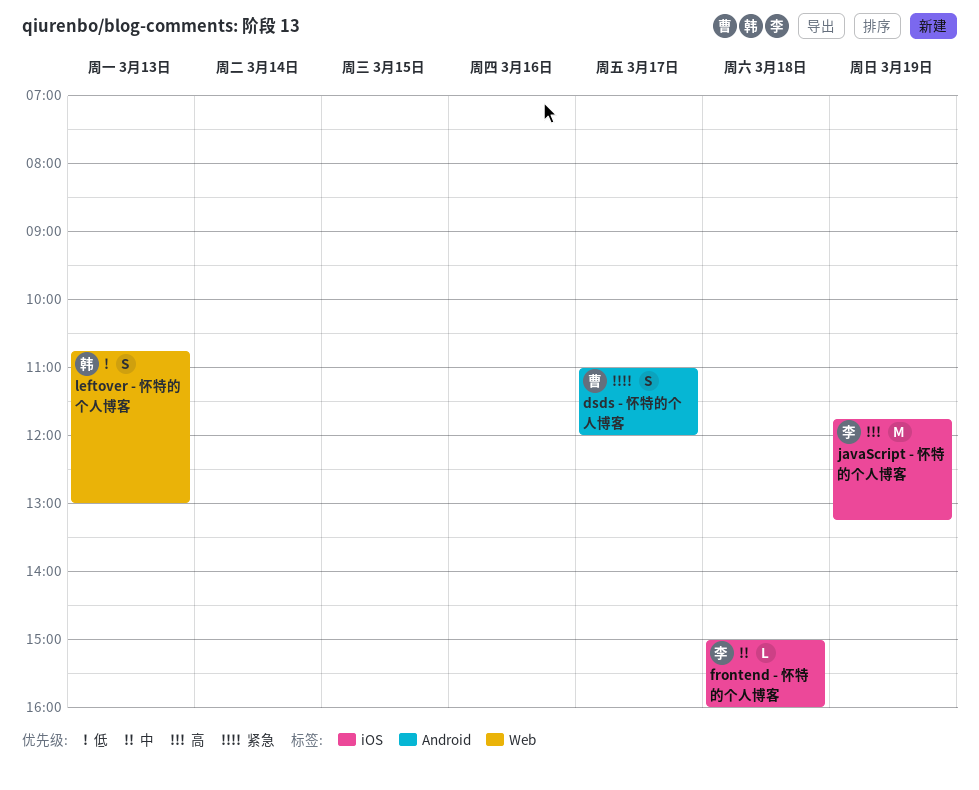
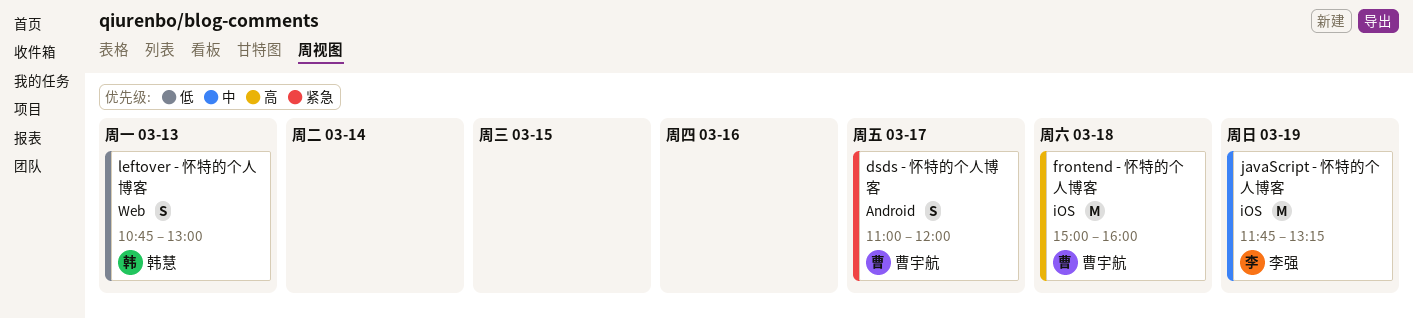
frontend - 怀特的个人博客, owner: 李强 -> 曹宇航
frontend - 怀特的个人博客, priority: 中 -> 高
frontend - 怀特的个人博客, estimate: L -> M
javaScript - 怀特的个人博客, priority: 高 -> 中

